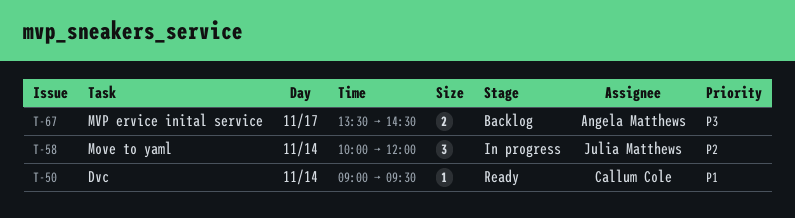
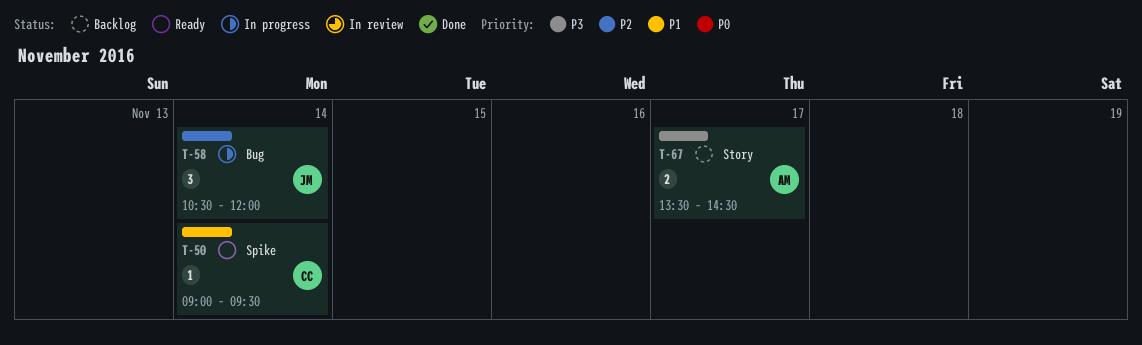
T-58, begins: 10:00 -> 10:30

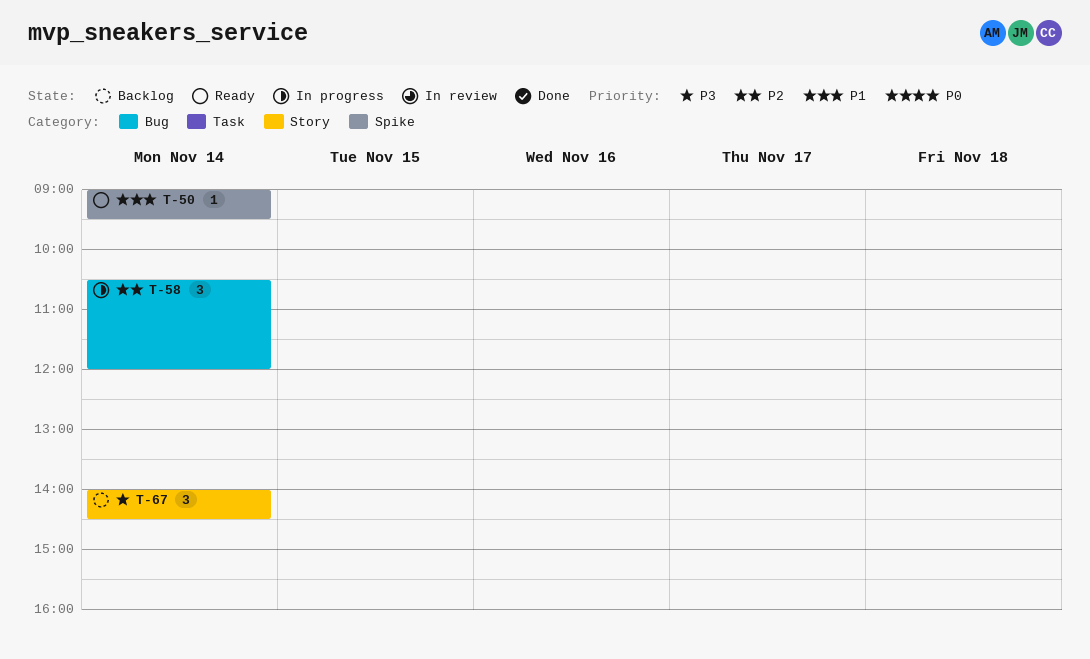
T-67, estimate: 2 -> 3
T-67, day: Nov 17 -> Nov 14
T-67, begins: 13:30 -> 14:00

